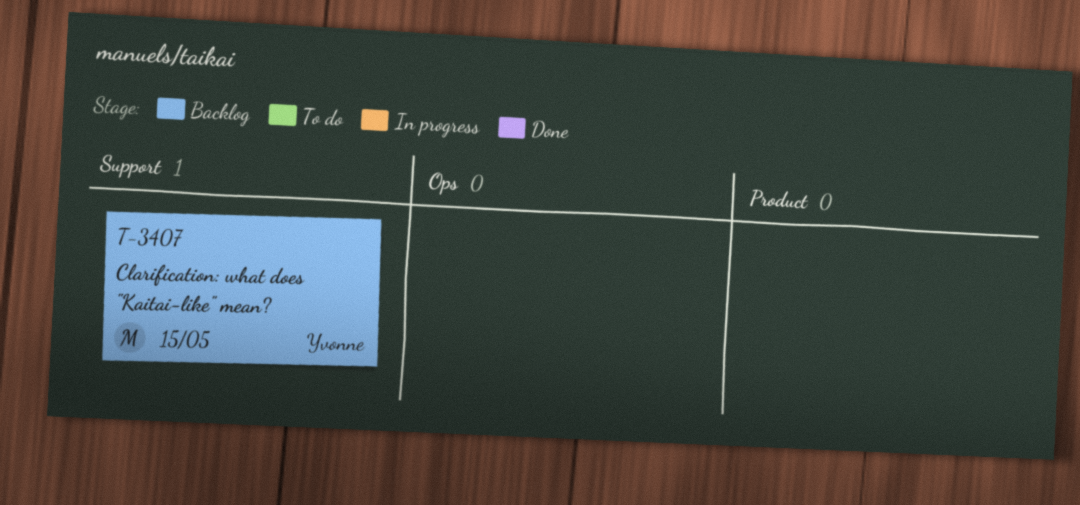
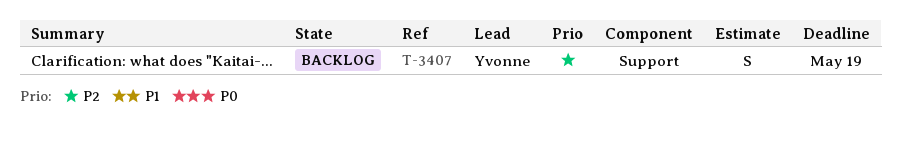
T-3407, estimate: M -> S
T-3407, due: May 15 -> May 19

